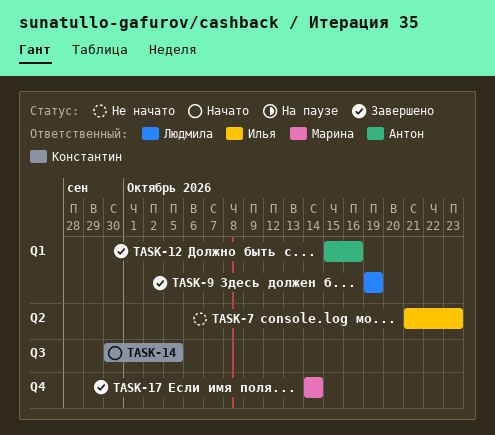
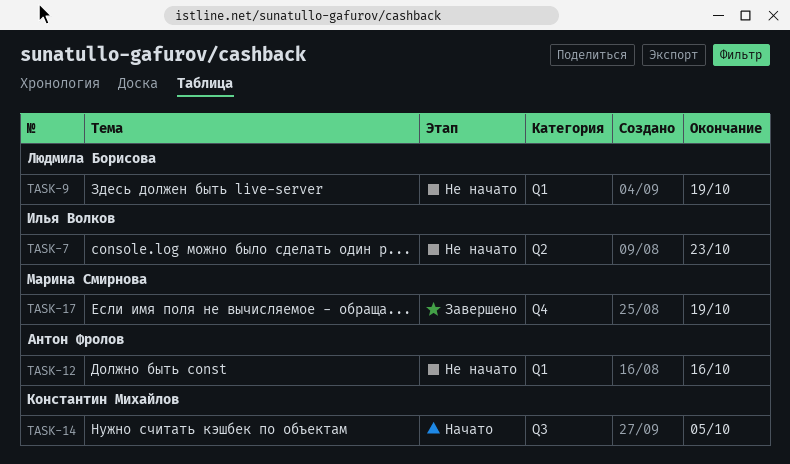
TASK-9, status: Завершено -> Не начато
TASK-12, status: Завершено -> Не начато
TASK-17, due: Oct 14 -> Oct 19

